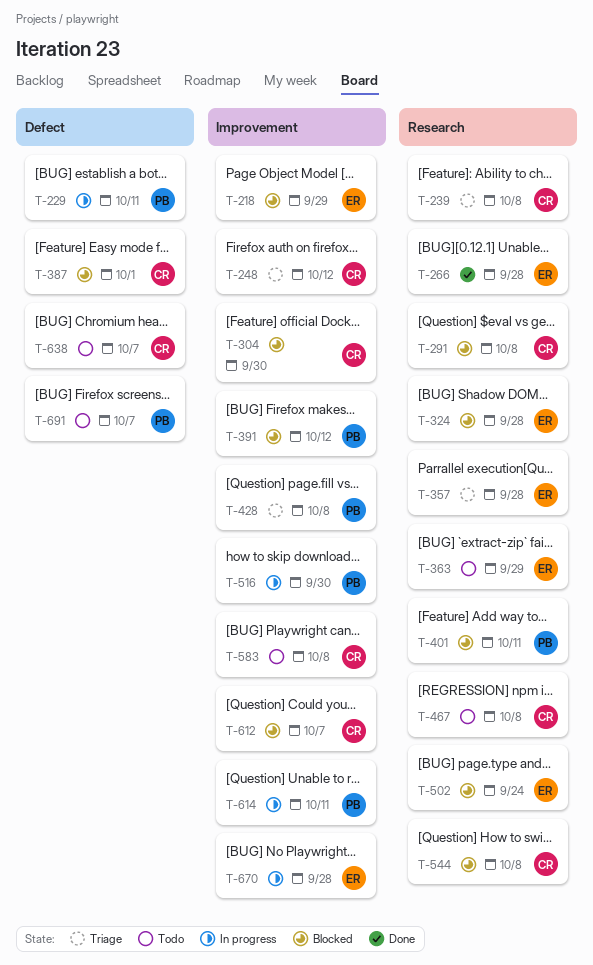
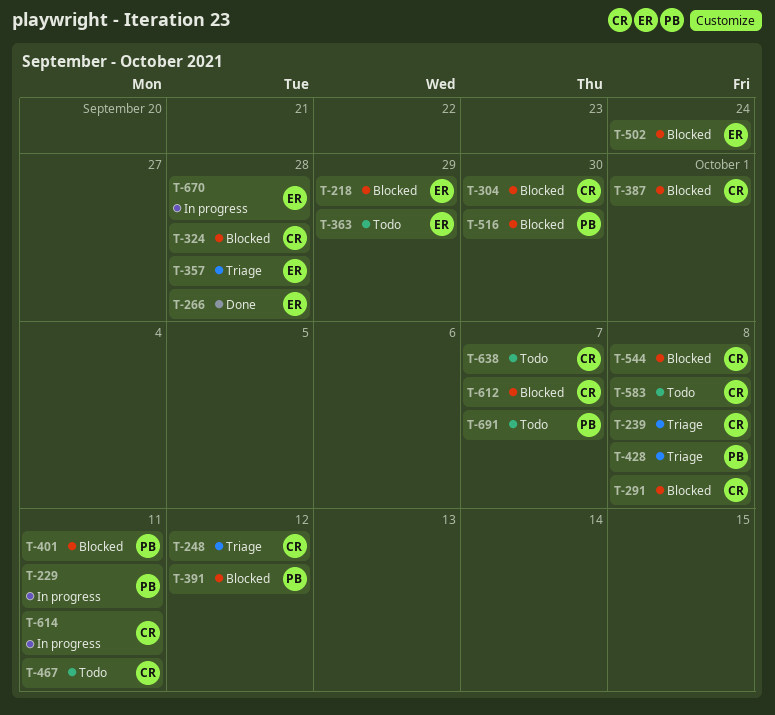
T-324, owner: ER -> CR
T-467, due: Oct 8 -> Oct 11
T-516, status: In progress -> Blocked
T-614, owner: PB -> CR

